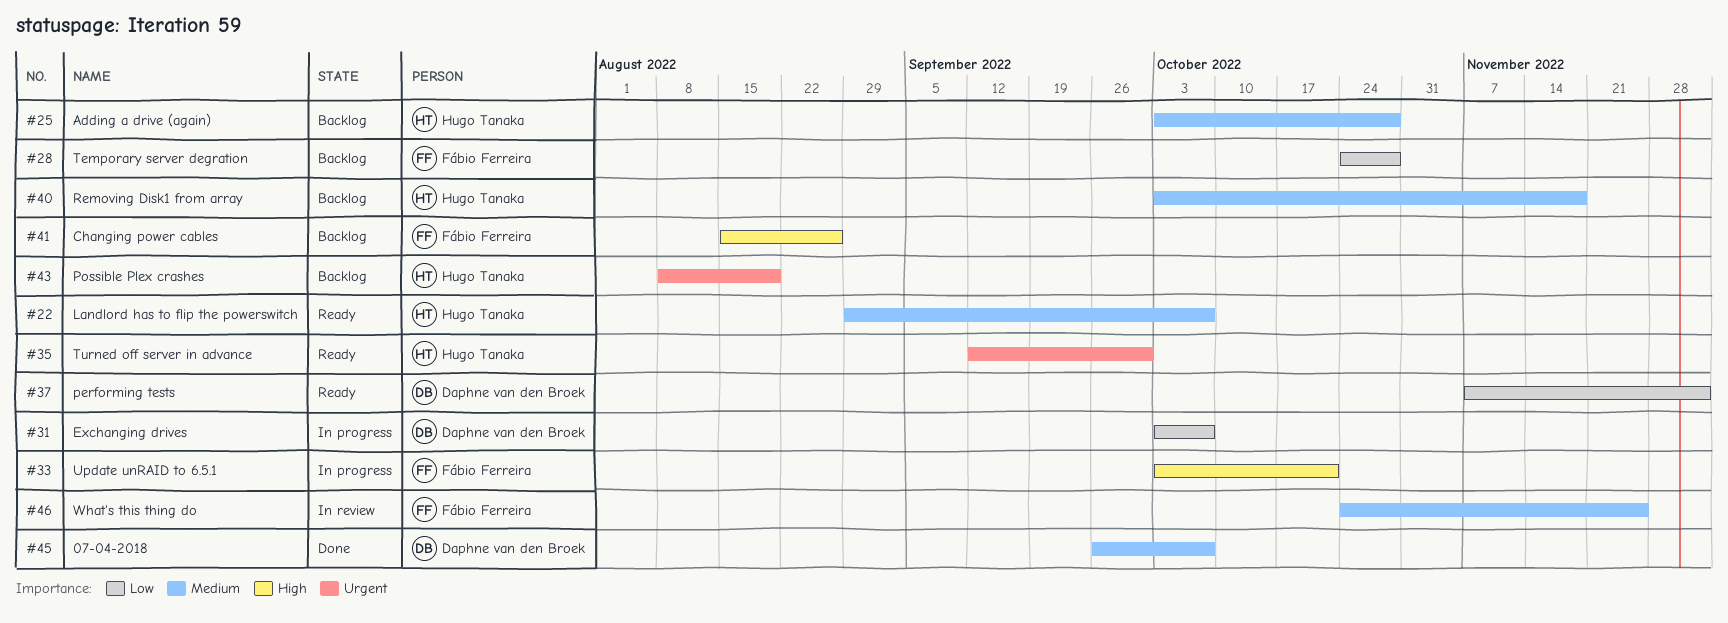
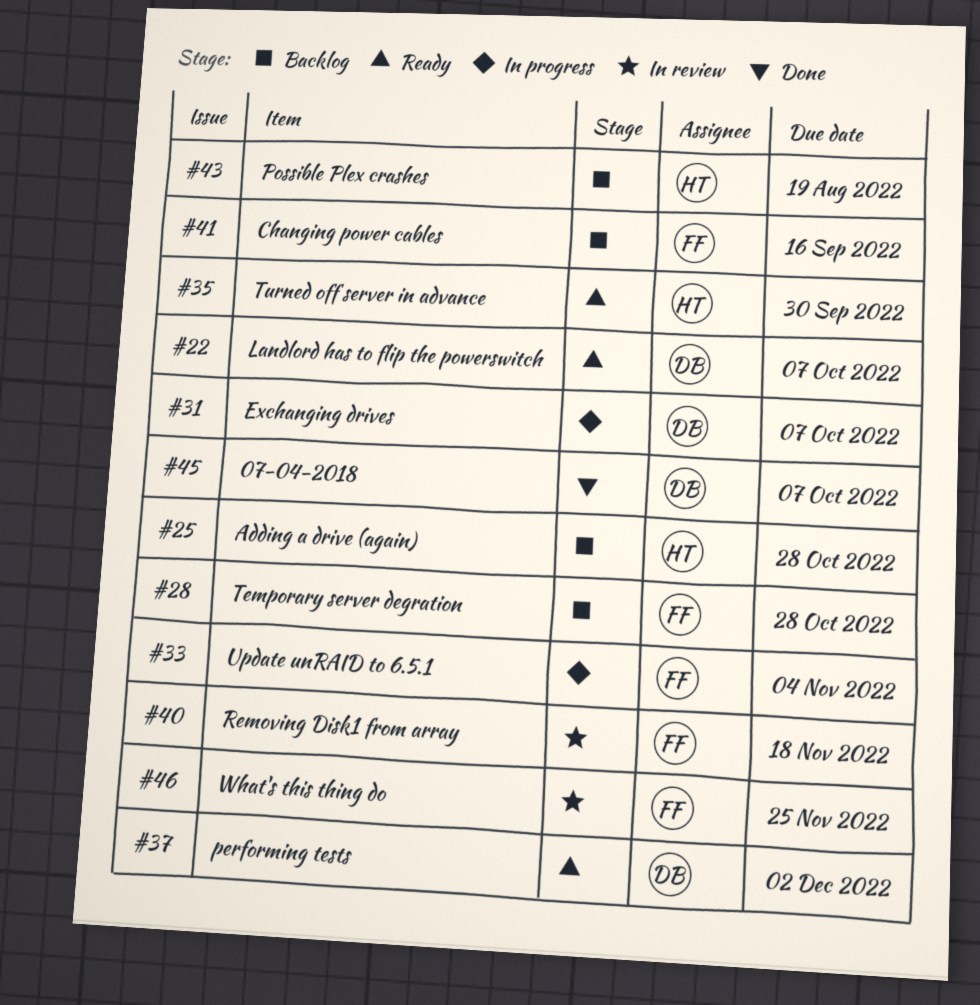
#22, owner: Hugo Tanaka -> Daphne van den Broek
#33, due: Oct 21 -> Nov 4
#40, status: Backlog -> In review
#40, owner: Hugo Tanaka -> Fábio Ferreira
#41, due: Aug 26 -> Sep 16

